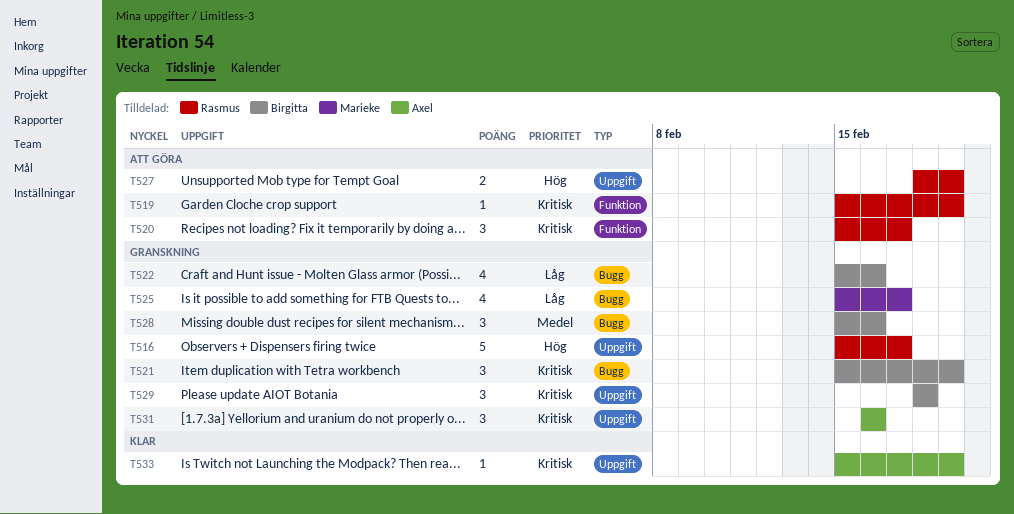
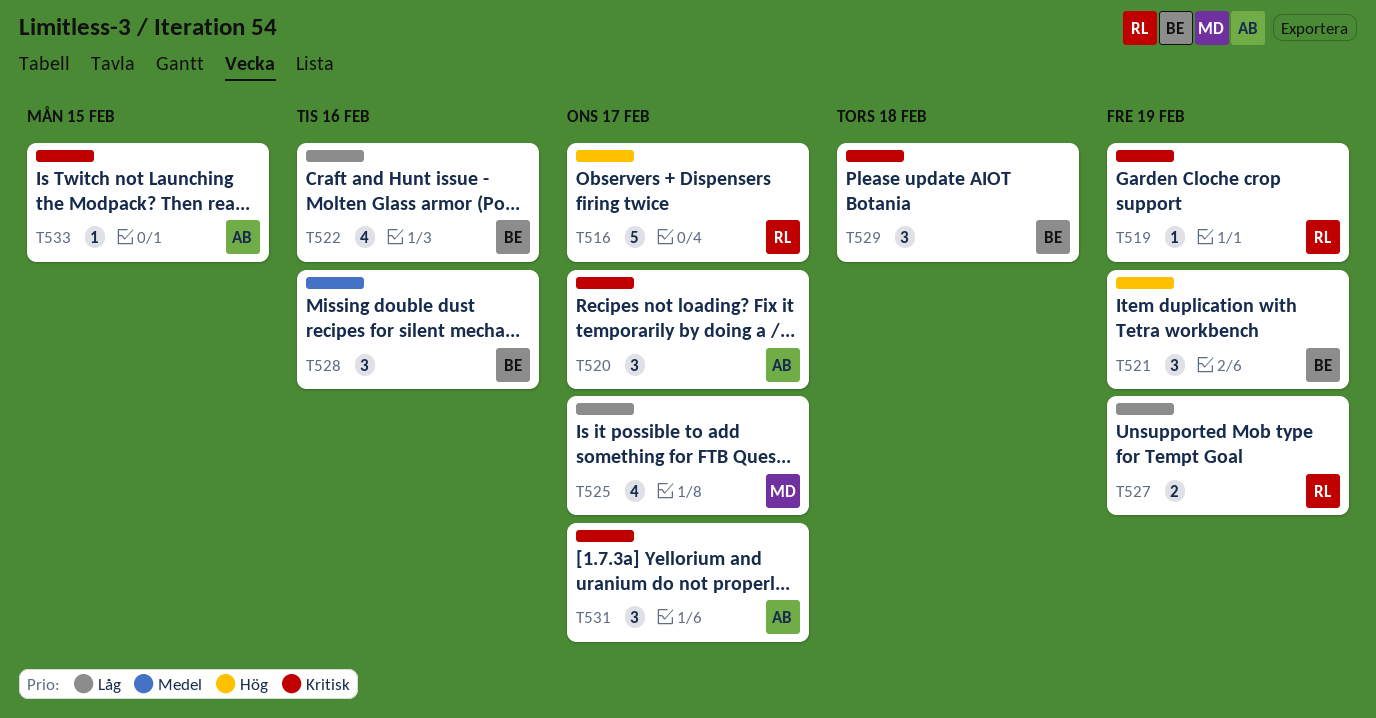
T520, owner: Rasmus -> Axel
T521, priority: Kritisk -> Hög
T527, priority: Hög -> Låg
T531, due: Feb 16 -> Feb 17
T533, due: Feb 19 -> Feb 15

